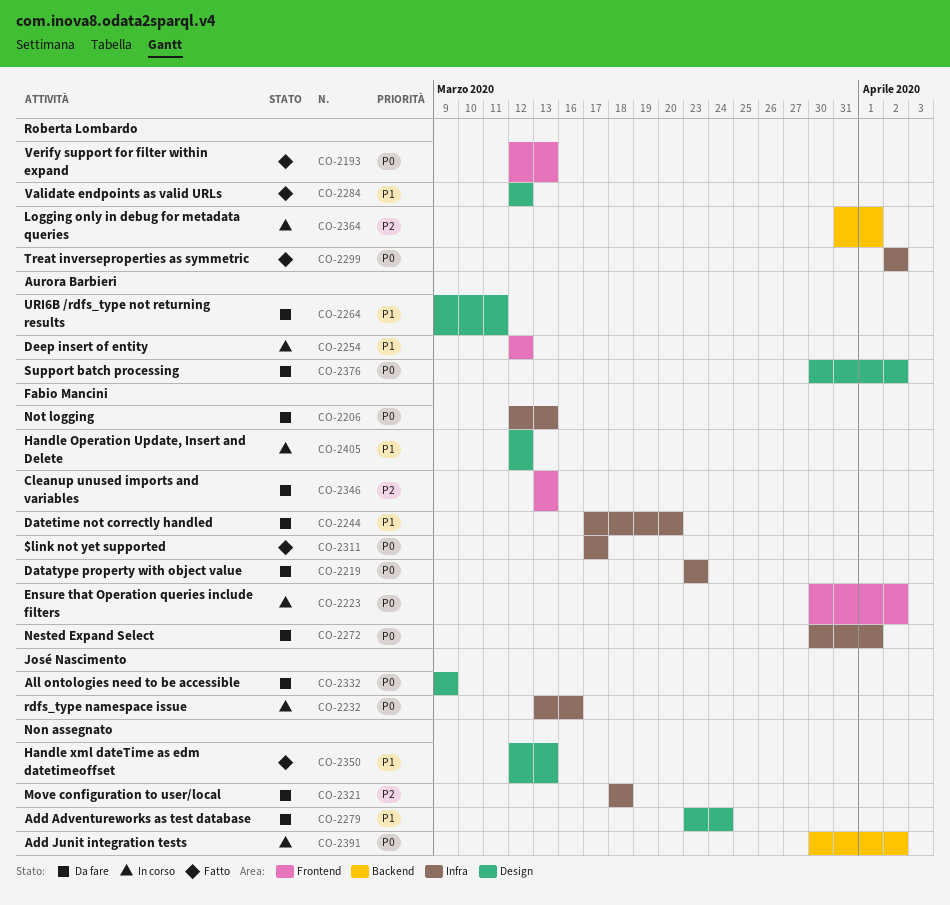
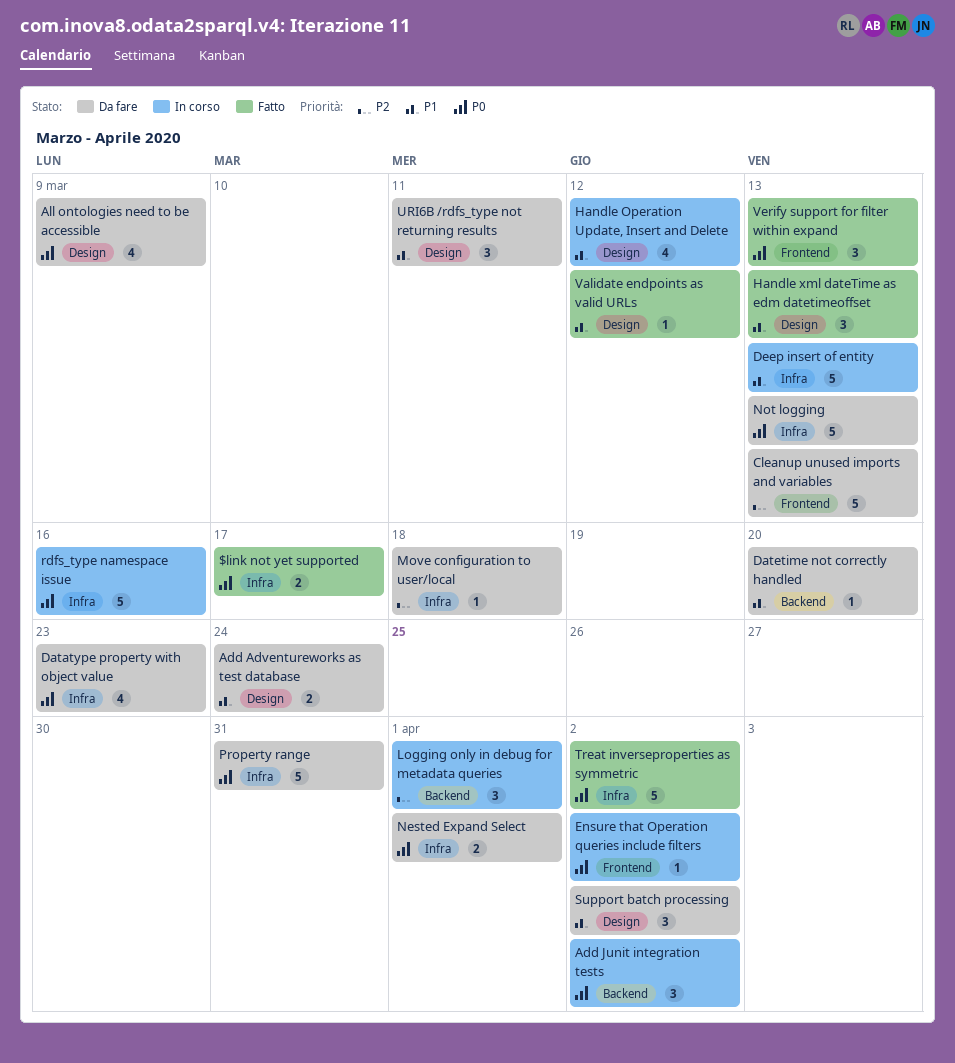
Datetime not correctly handled, label: Infra -> Backend
Deep insert of entity, label: Frontend -> Infra
Deep insert of entity, due: Mar 12 -> Mar 13
Property range: none -> present
Support batch processing, priority: P0 -> P1

